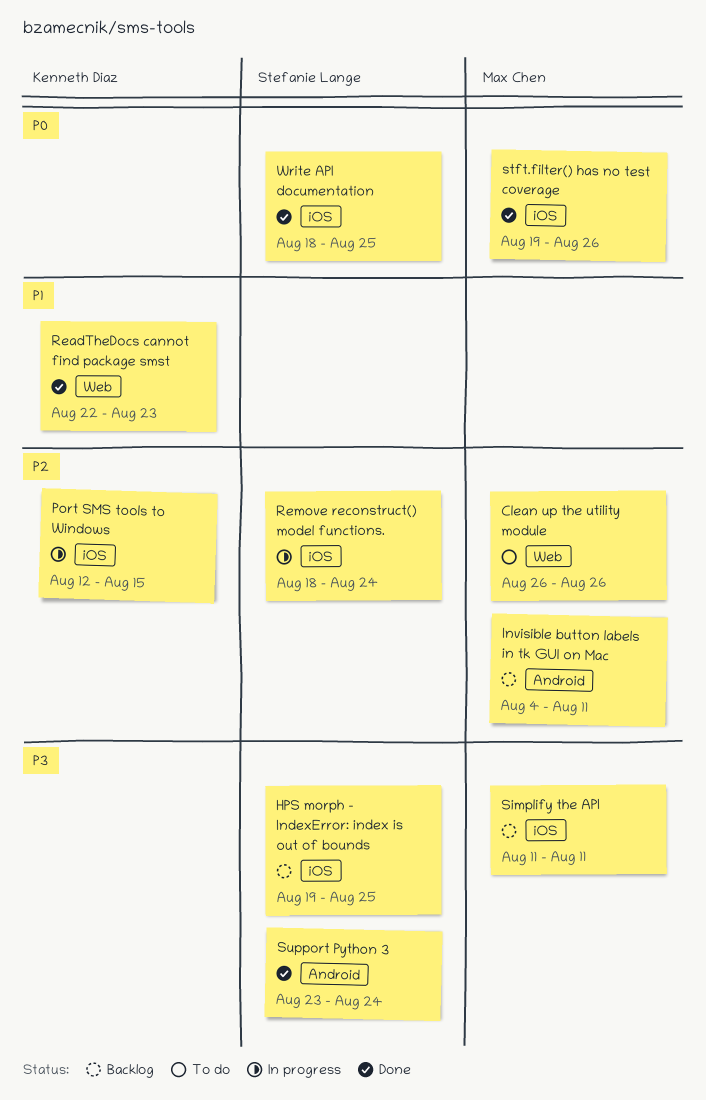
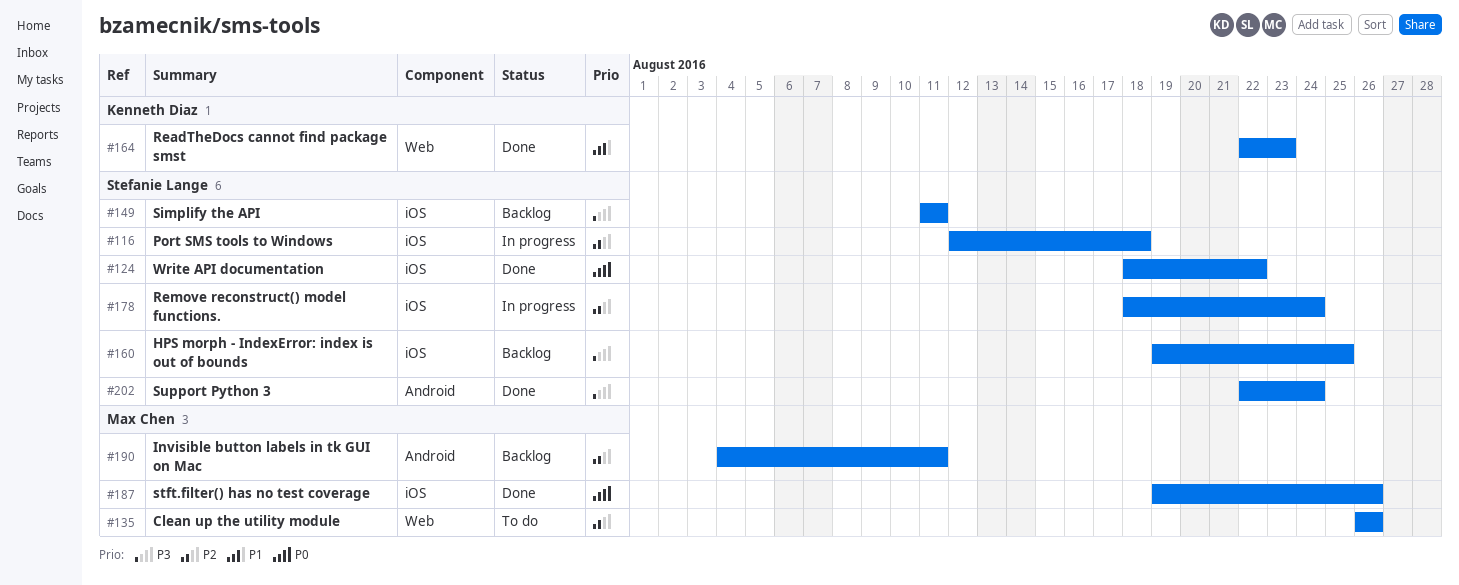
Port SMS tools to Windows, owner: Kenneth Diaz -> Stefanie Lange
Port SMS tools to Windows, due: Aug 15 -> Aug 18
Simplify the API, owner: Max Chen -> Stefanie Lange
Support Python 3, start: Aug 23 -> Aug 22
Write API documentation, due: Aug 25 -> Aug 22

